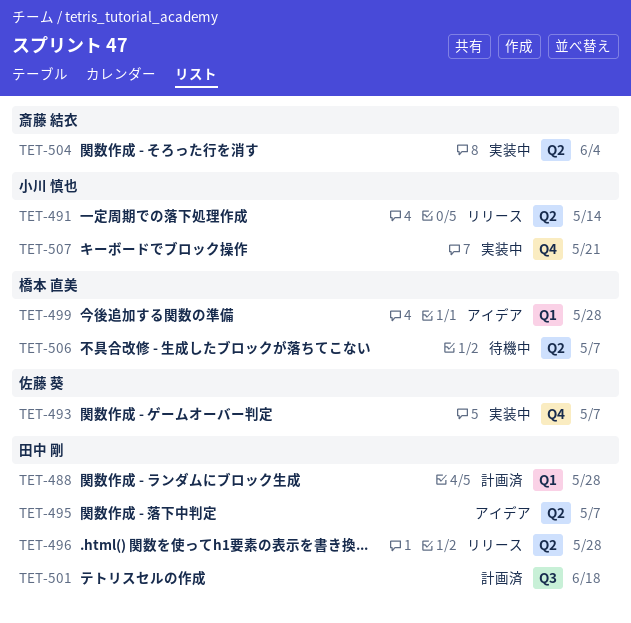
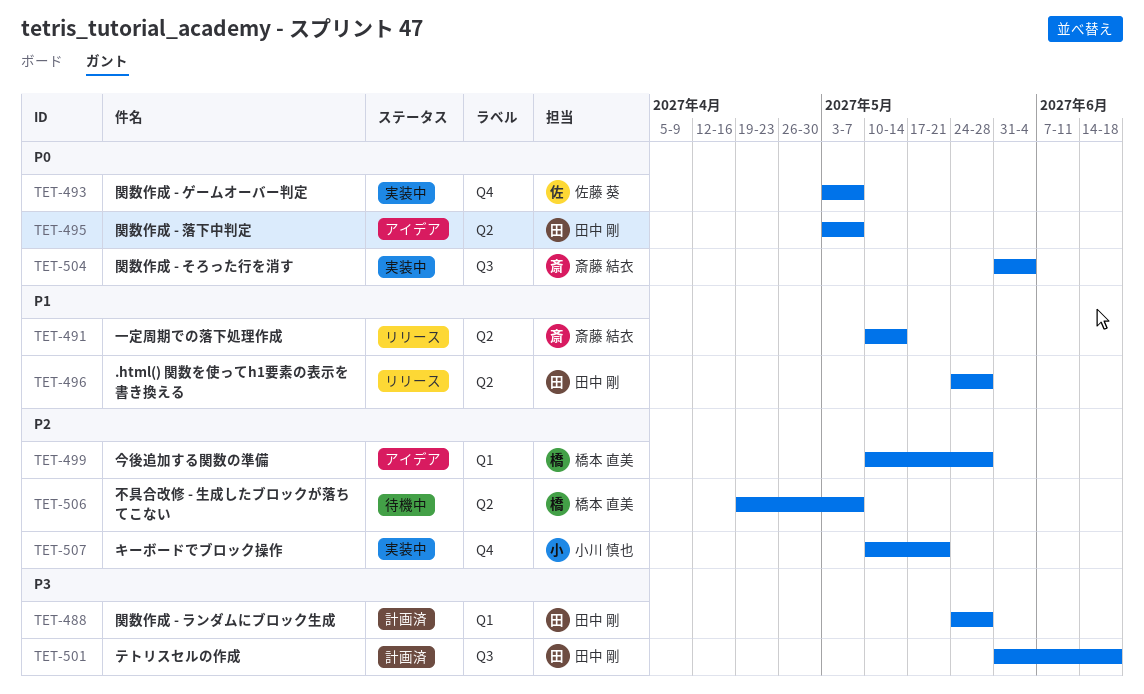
TET-491, owner: 小川 慎也 -> 斎藤 結衣
TET-504, label: Q2 -> Q3

